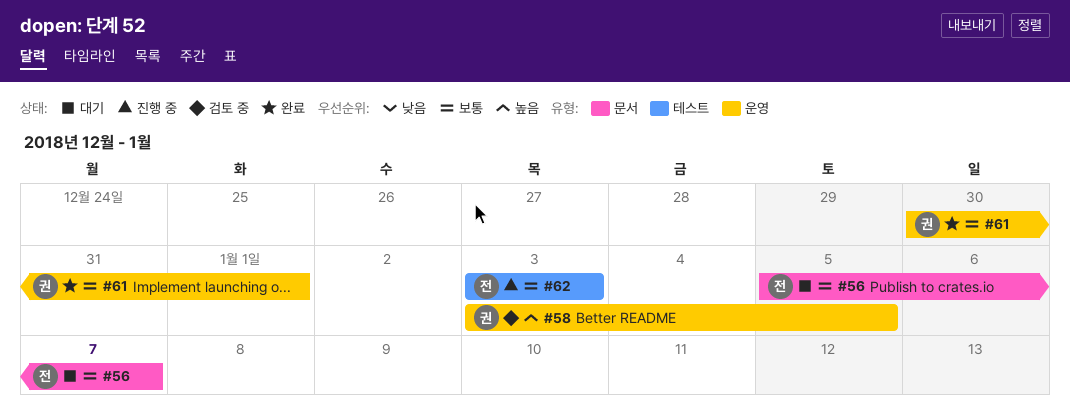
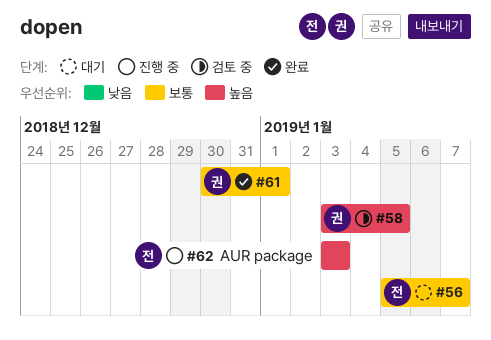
#62, priority: 보통 -> 높음

